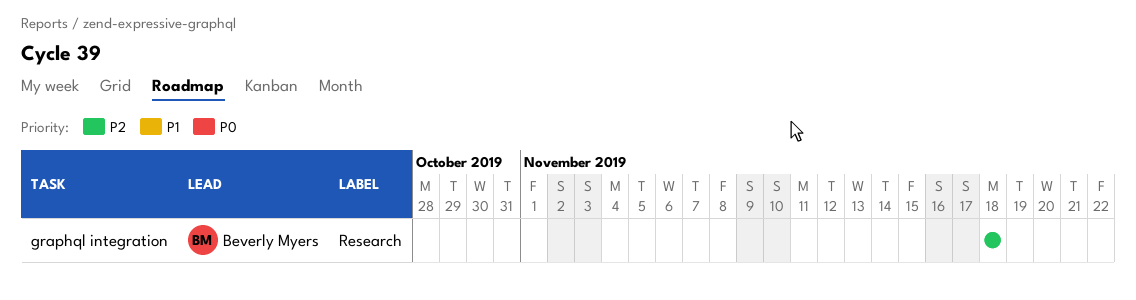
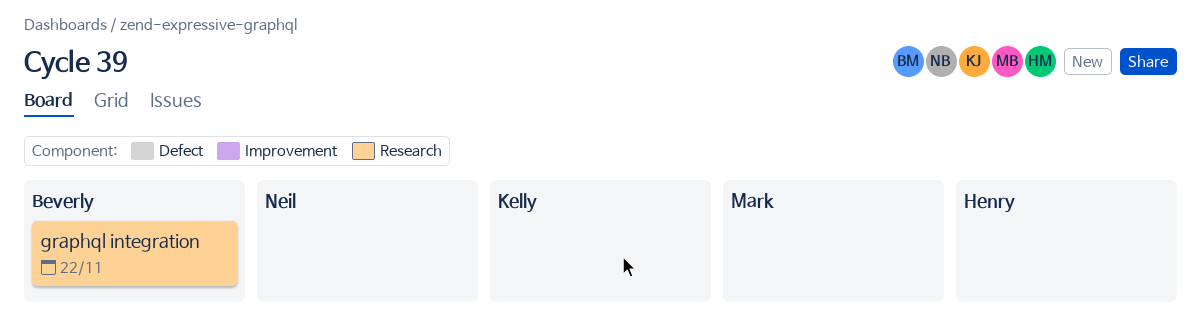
graphql integration, due: Nov 18 -> Nov 22

